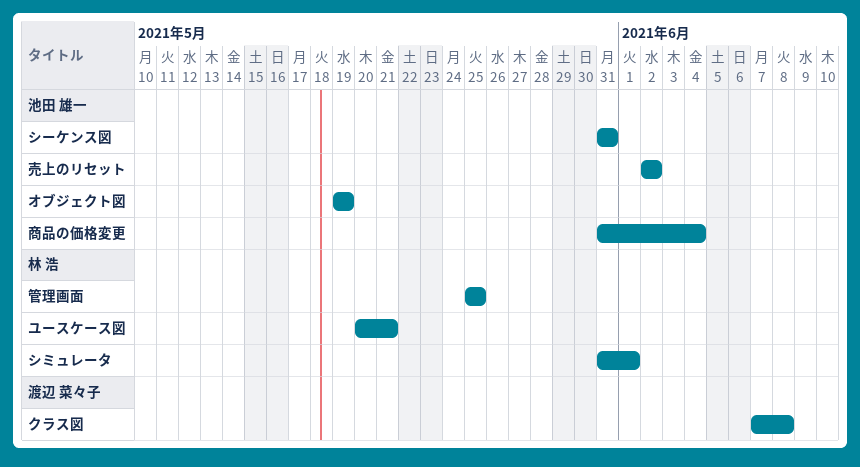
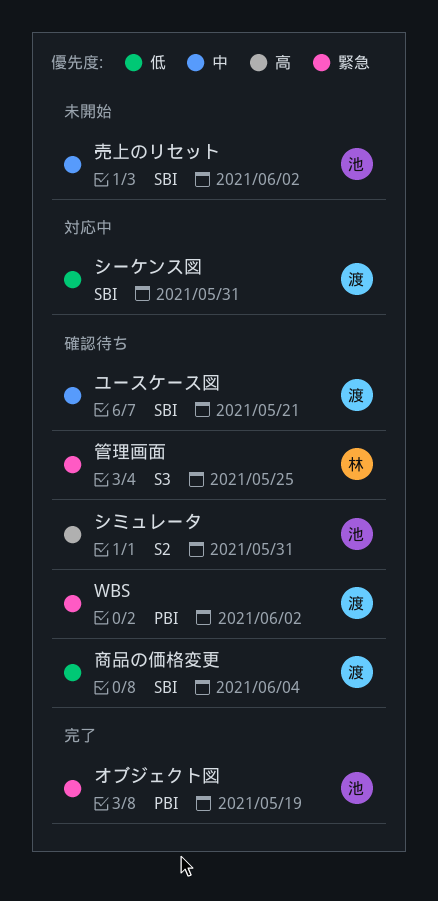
WBS: none -> present
クラス図: present -> none
シミュレータ, owner: 林 浩 -> 池田 雄一
シミュレータ, due: Jun 1 -> May 31
シーケンス図, owner: 池田 雄一 -> 渡辺 菜々子
ユースケース図, owner: 林 浩 -> 渡辺 菜々子
商品の価格変更, owner: 池田 雄一 -> 渡辺 菜々子

